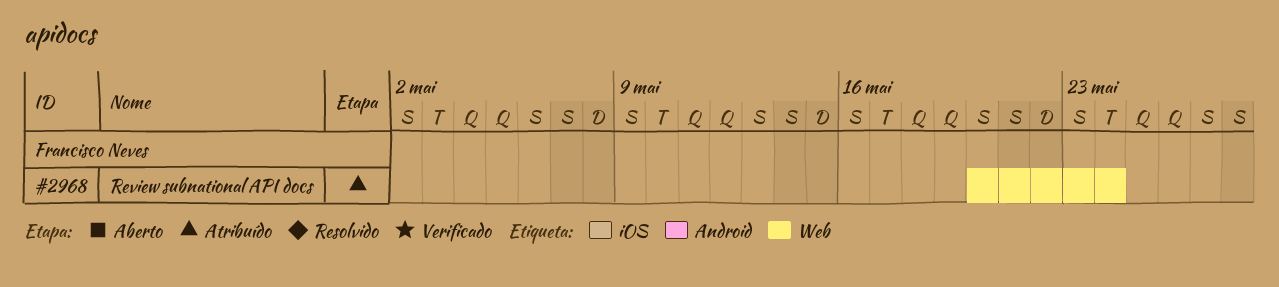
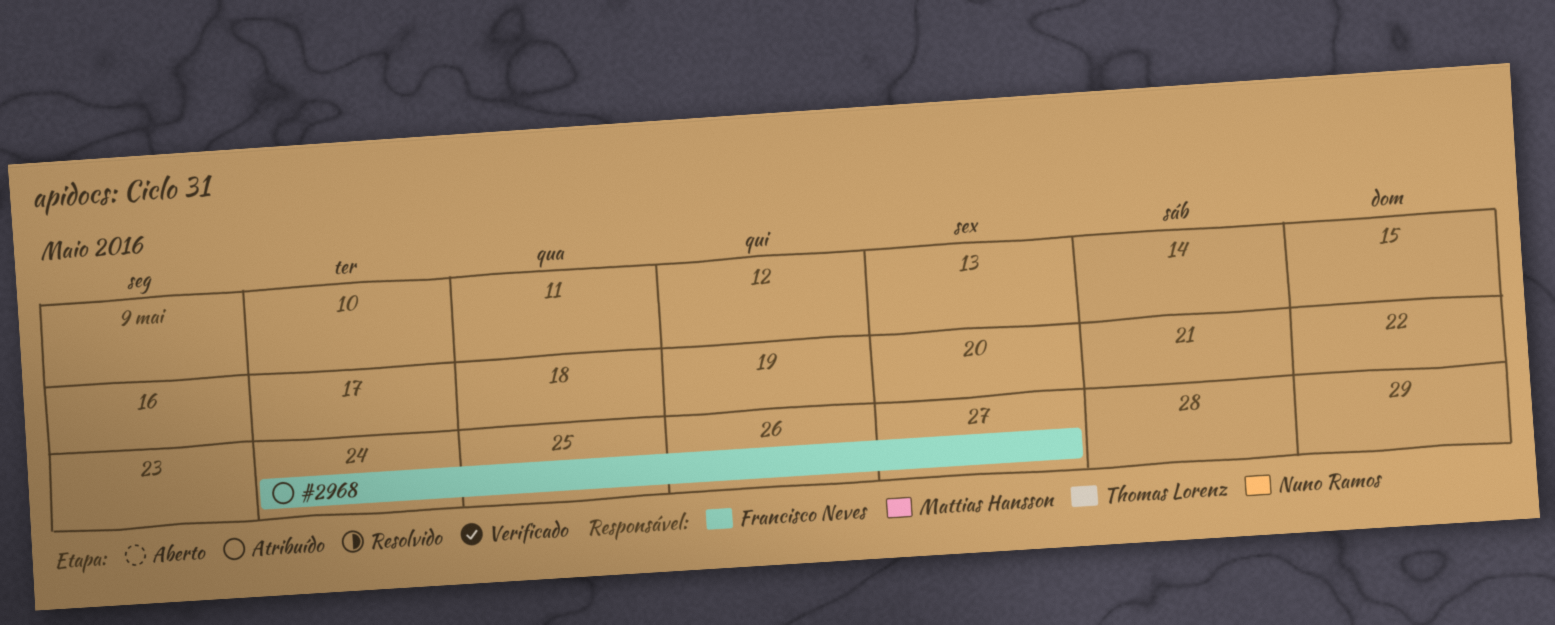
#2968, start: May 20 -> May 24
#2968, due: May 24 -> May 27

